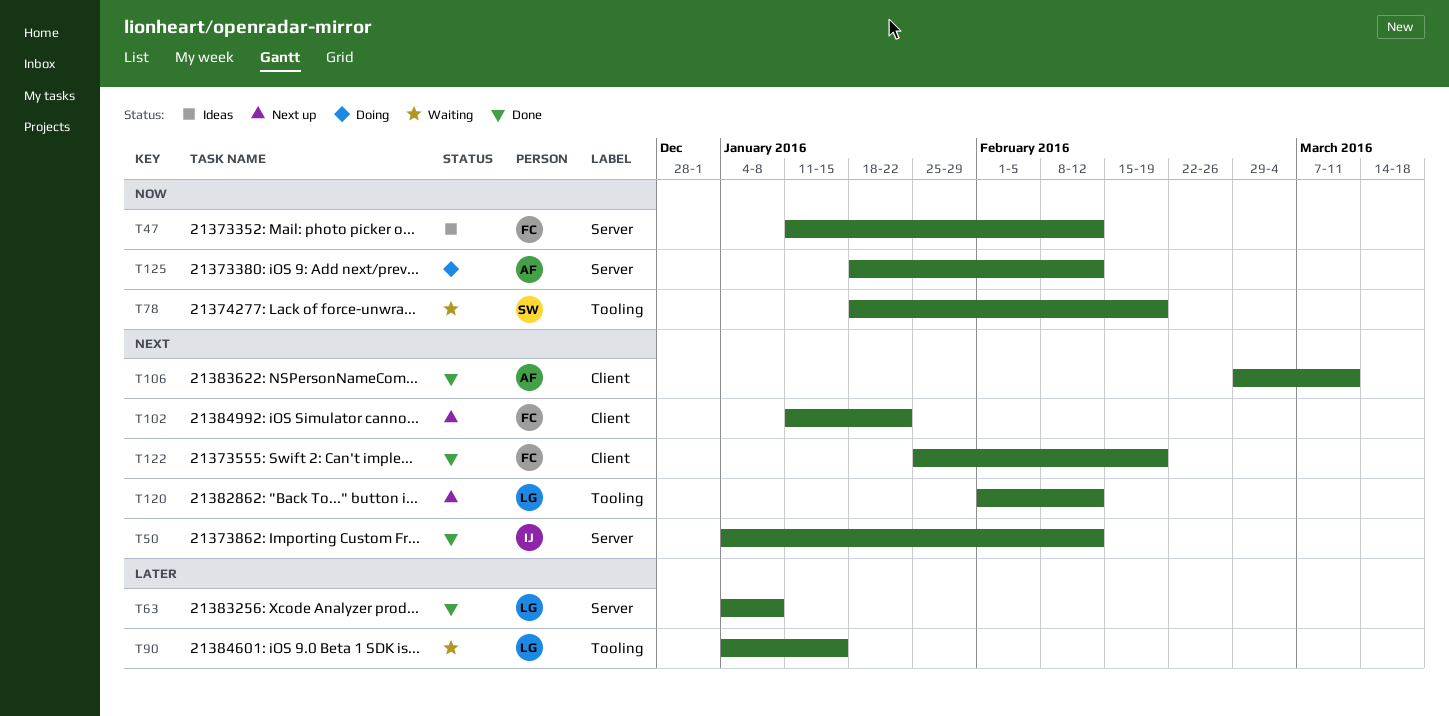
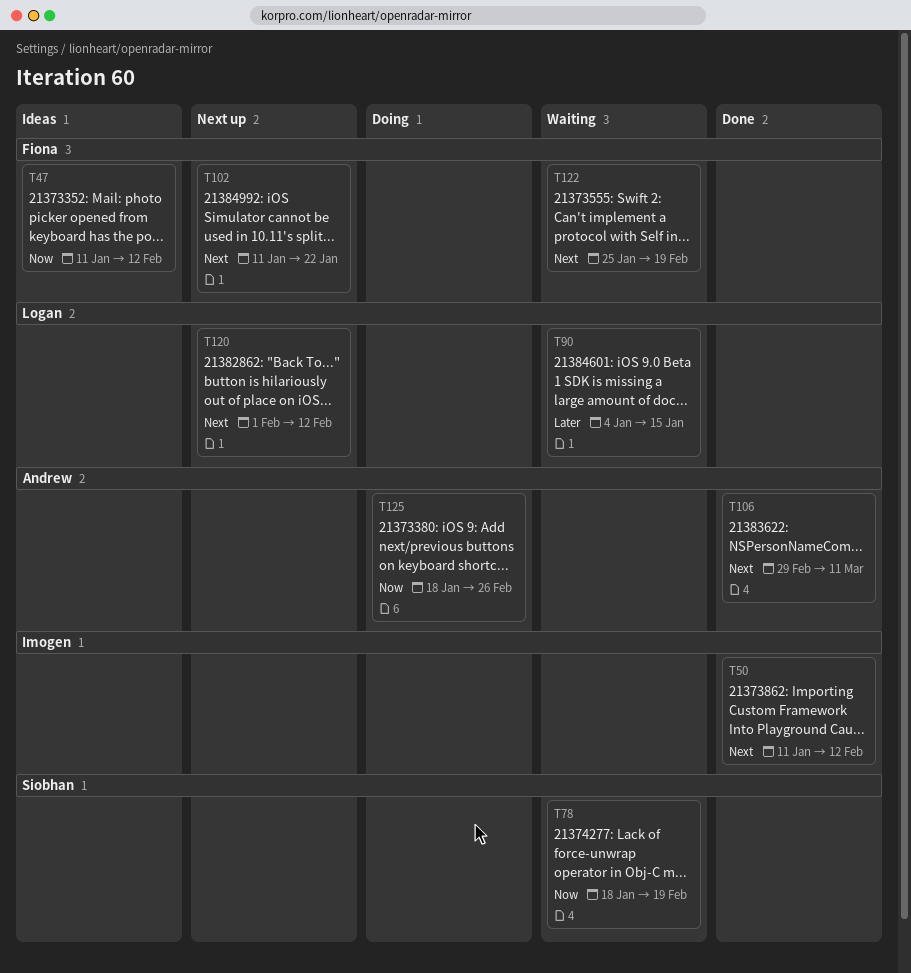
T50, start: Jan 4 -> Jan 11
T63: present -> none
T122, status: Done -> Waiting
T125, due: Feb 12 -> Feb 26

